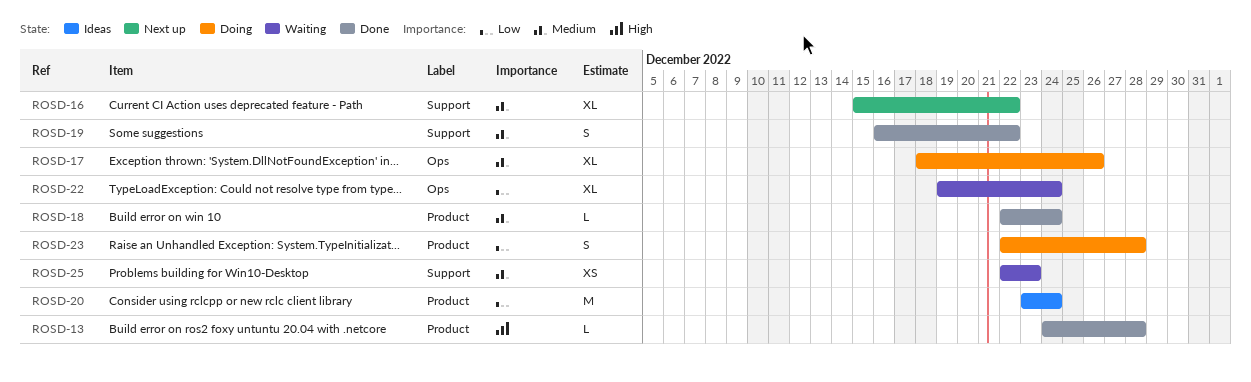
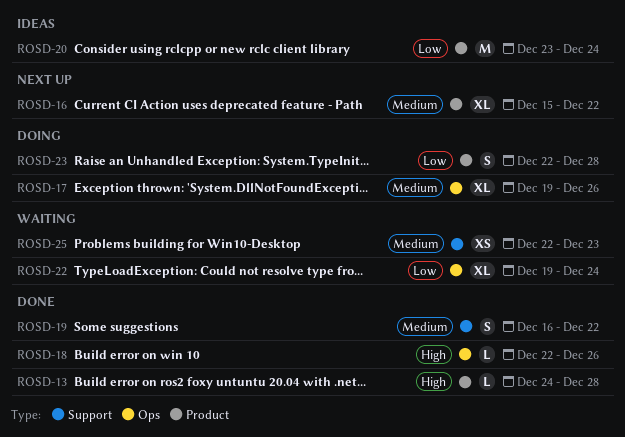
ROSD-16, label: Support -> Product
ROSD-17, start: Dec 18 -> Dec 19
ROSD-18, priority: Medium -> High
ROSD-18, label: Product -> Ops
ROSD-18, due: Dec 24 -> Dec 26

